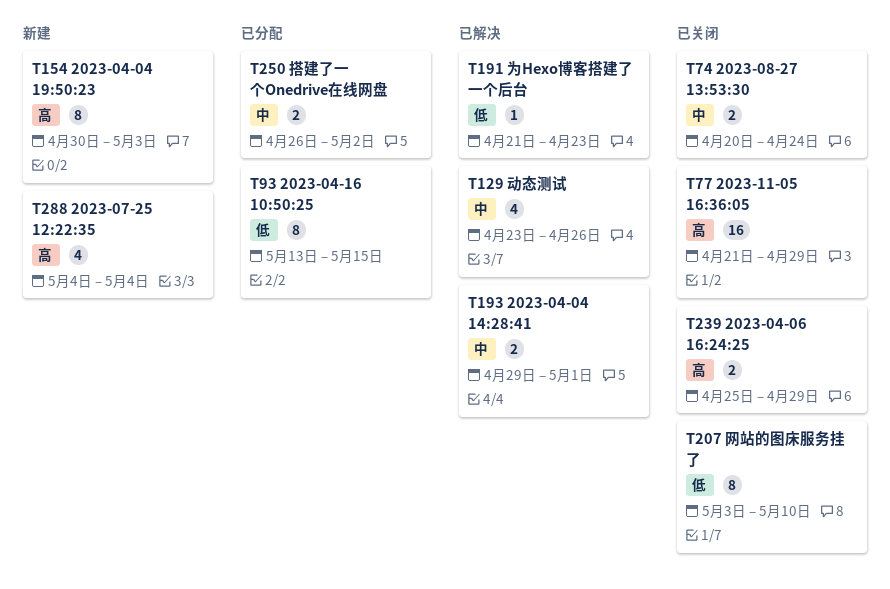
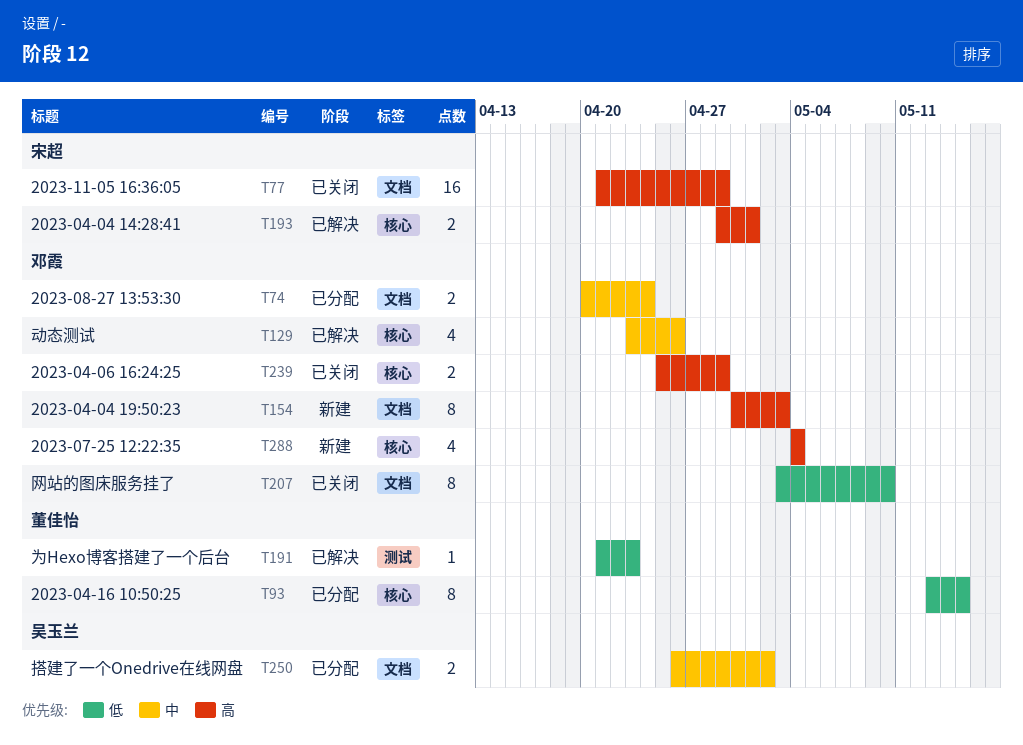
T74, status: 已关闭 -> 已分配
T193, priority: 中 -> 高

